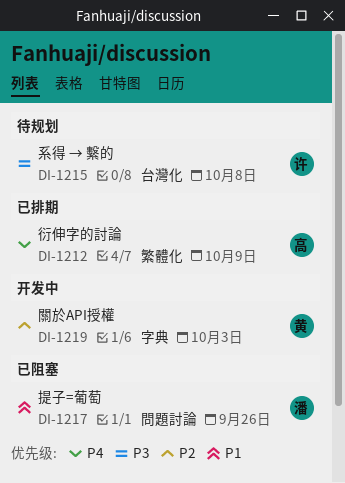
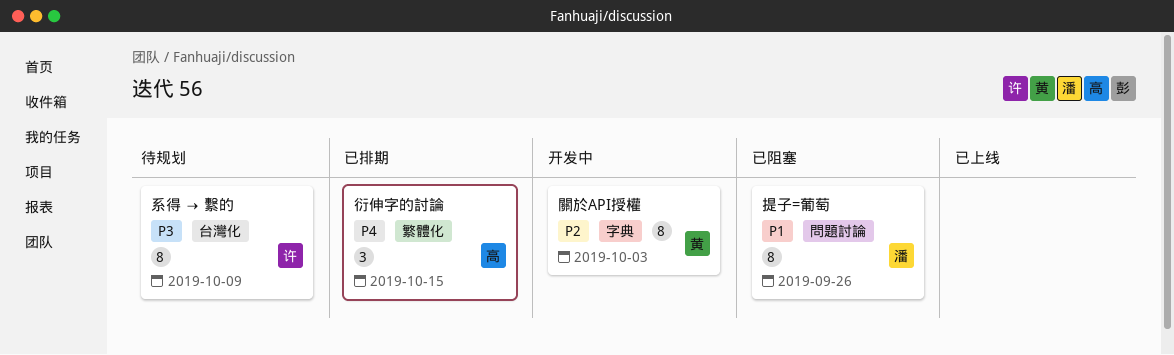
系得 → 繫的, due: Oct 8 -> Oct 9
衍伸字的討論, due: Oct 9 -> Oct 15

